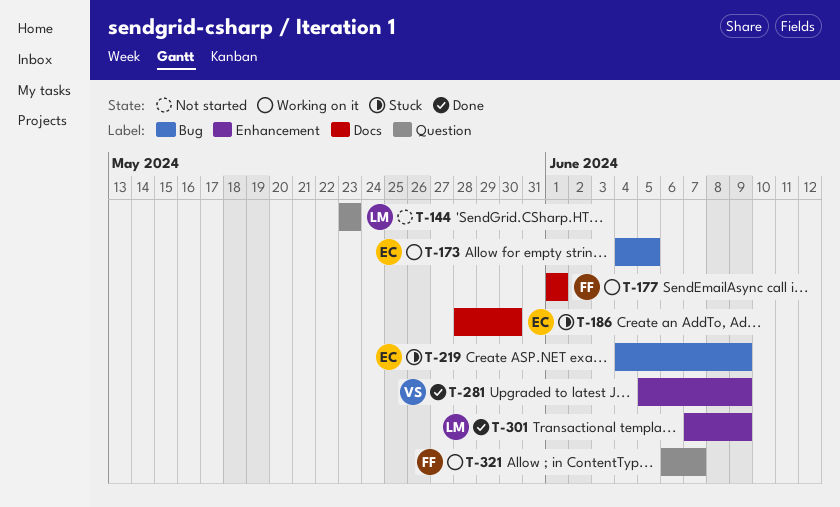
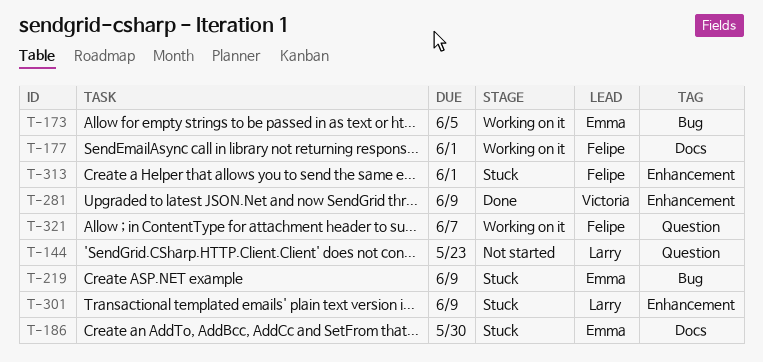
T-301, status: Done -> Stuck
T-313: none -> present

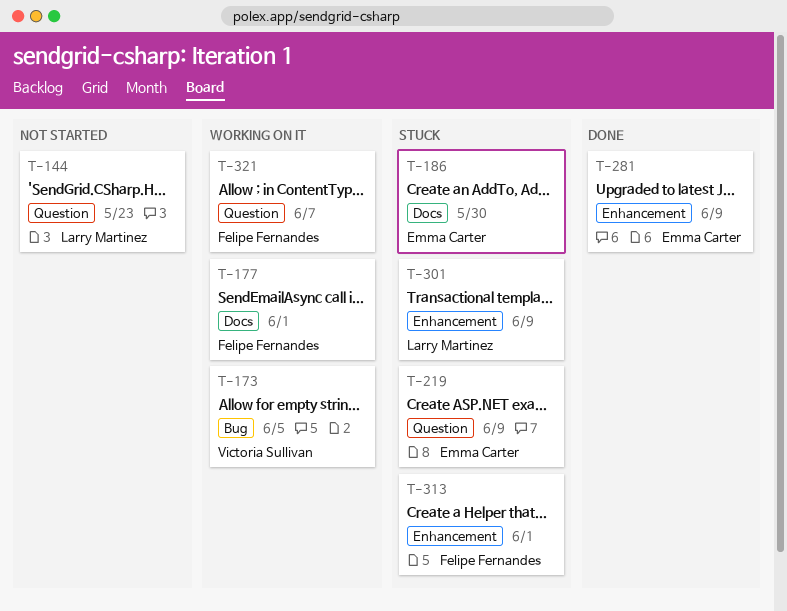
T-173, owner: Emma Carter -> Victoria Sullivan
T-219, label: Bug -> Question
T-281, owner: Victoria Sullivan -> Emma Carter

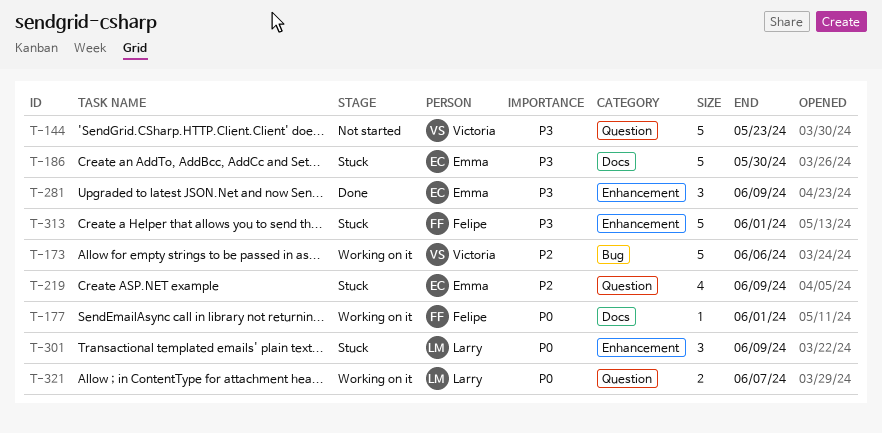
T-144, owner: Larry Martinez -> Victoria Sullivan
T-173, due: Jun 5 -> Jun 6
T-321, owner: Felipe Fernandes -> Larry Martinez

